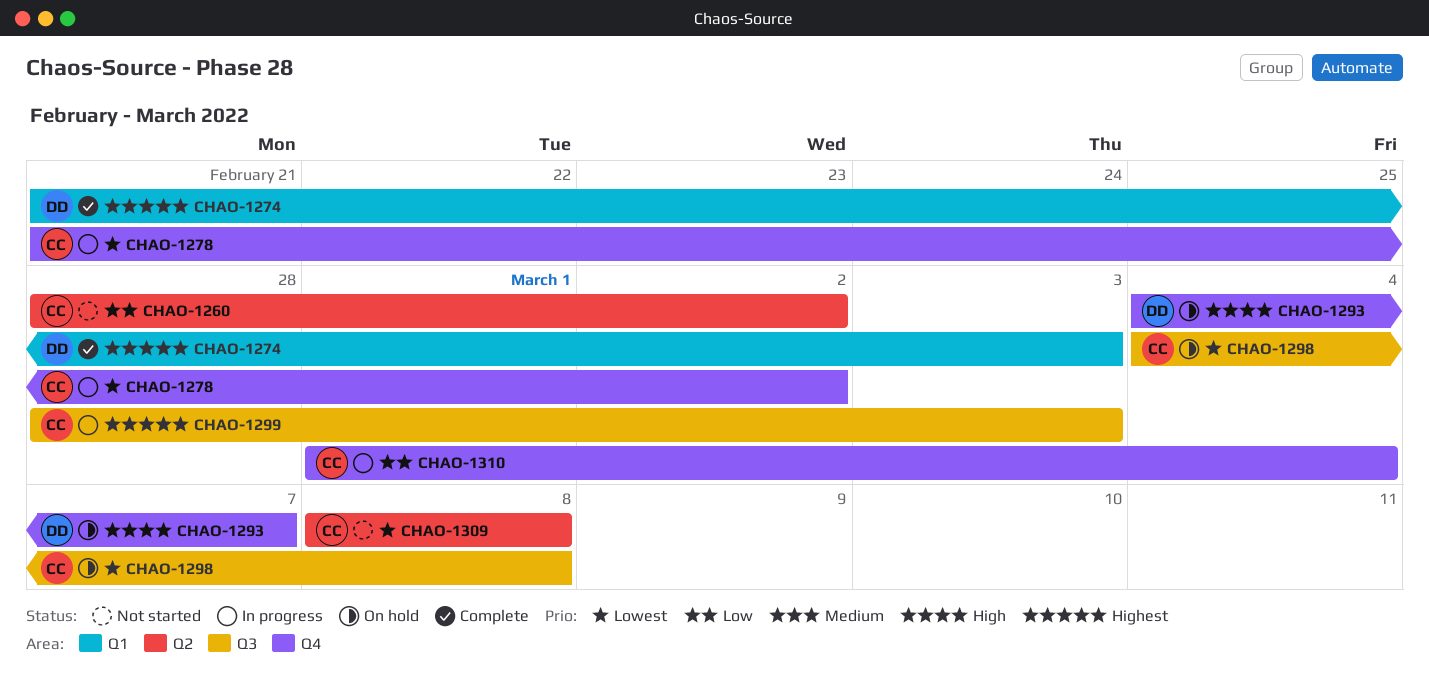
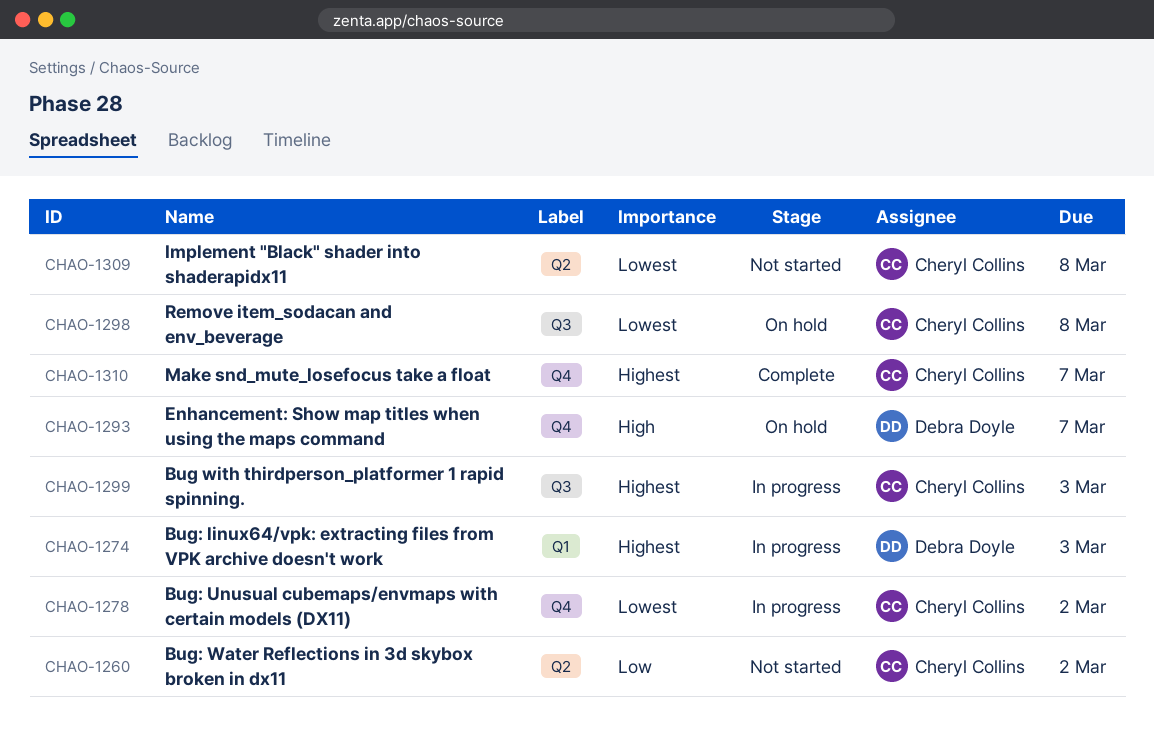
CHAO-1274, status: Complete -> In progress
CHAO-1310, status: In progress -> Complete
CHAO-1310, priority: Low -> Highest
CHAO-1310, due: Mar 4 -> Mar 7

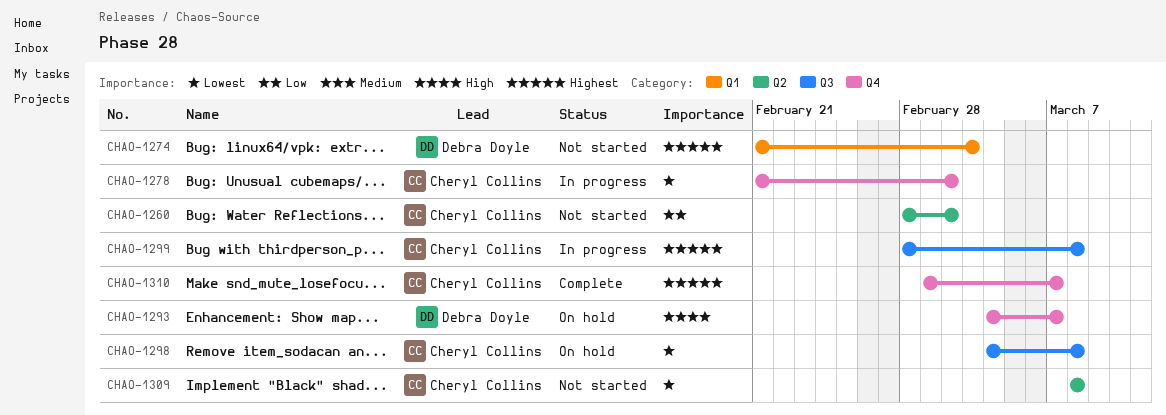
CHAO-1274, status: In progress -> Not started
CHAO-1299, due: Mar 3 -> Mar 8

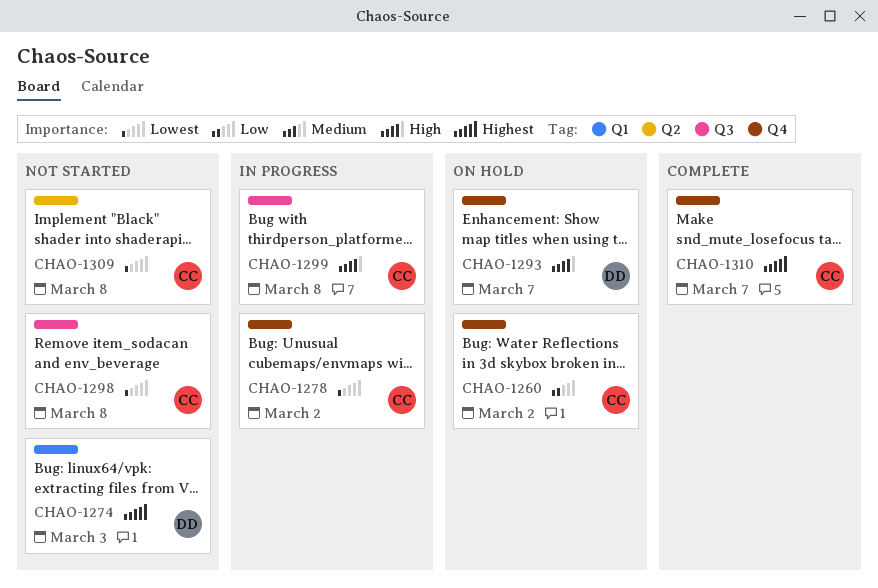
CHAO-1260, status: Not started -> On hold
CHAO-1260, label: Q2 -> Q4
CHAO-1298, status: On hold -> Not started
CHAO-1299, priority: Highest -> High

